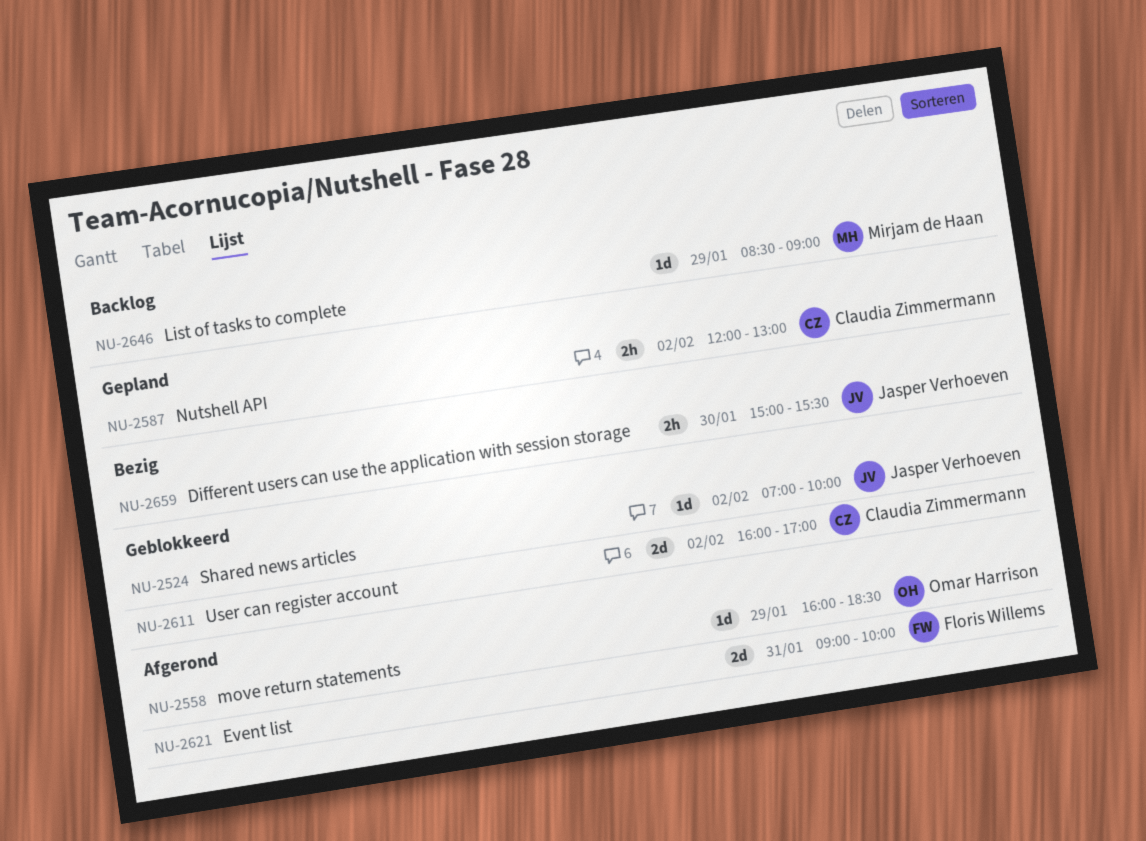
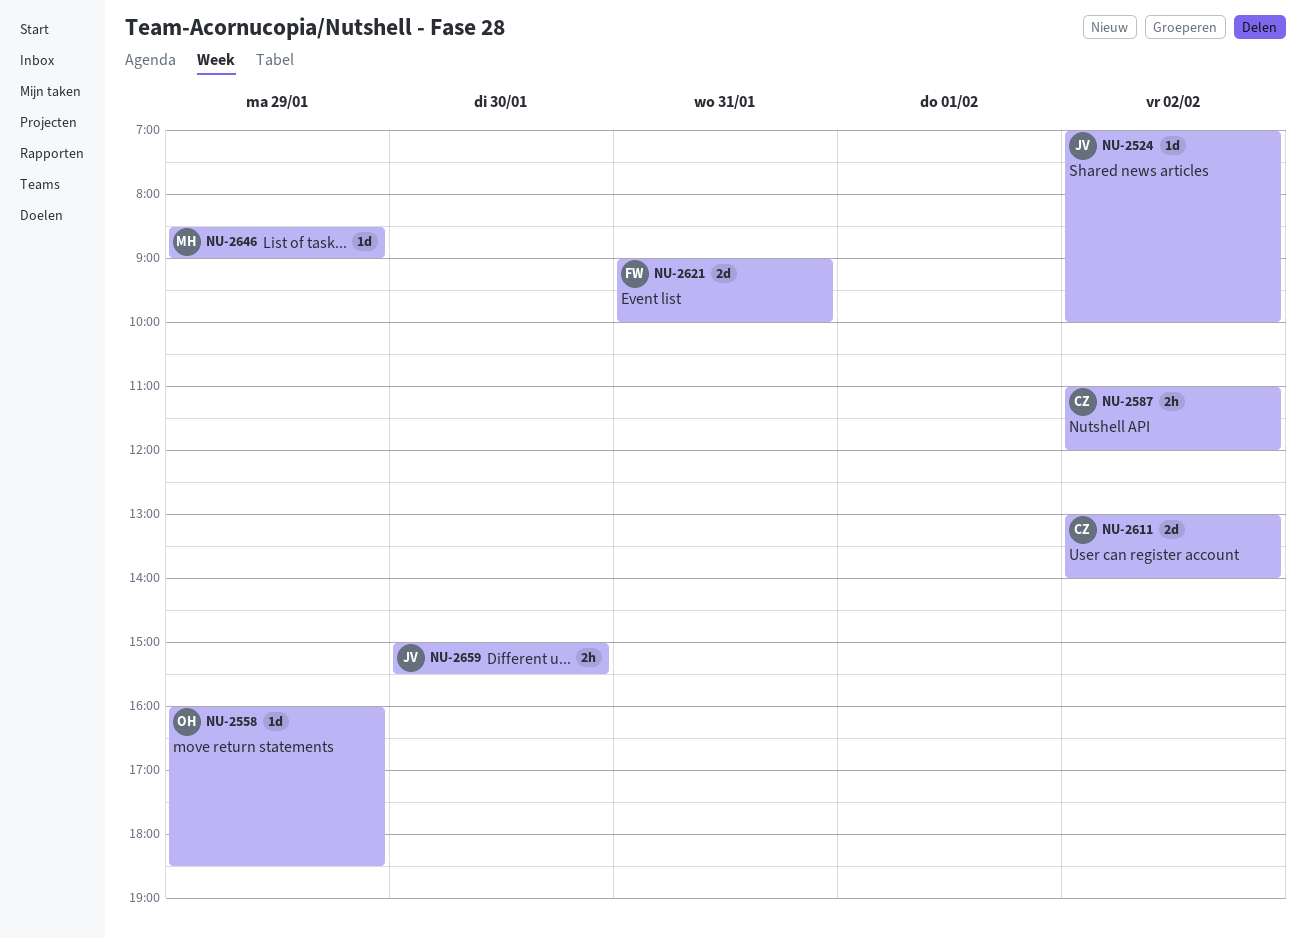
NU-2587, begins: 12:00 -> 11:00
NU-2587, ends: 13:00 -> 12:00
NU-2611, begins: 16:00 -> 13:00
NU-2611, ends: 17:00 -> 14:00

